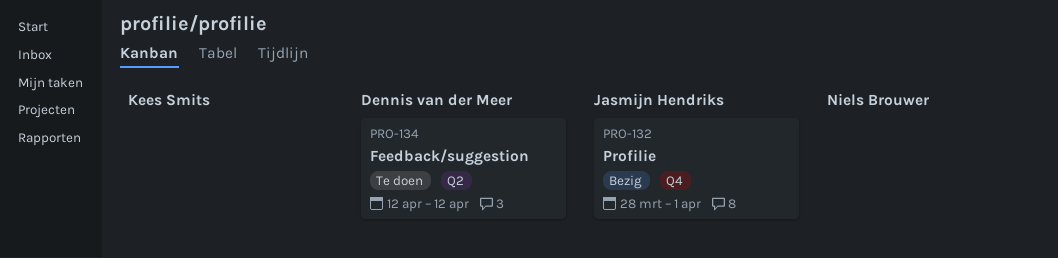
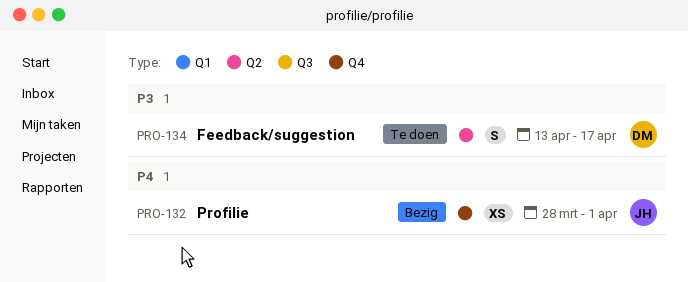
PRO-134, start: Apr 12 -> Apr 13
PRO-134, due: Apr 12 -> Apr 17

